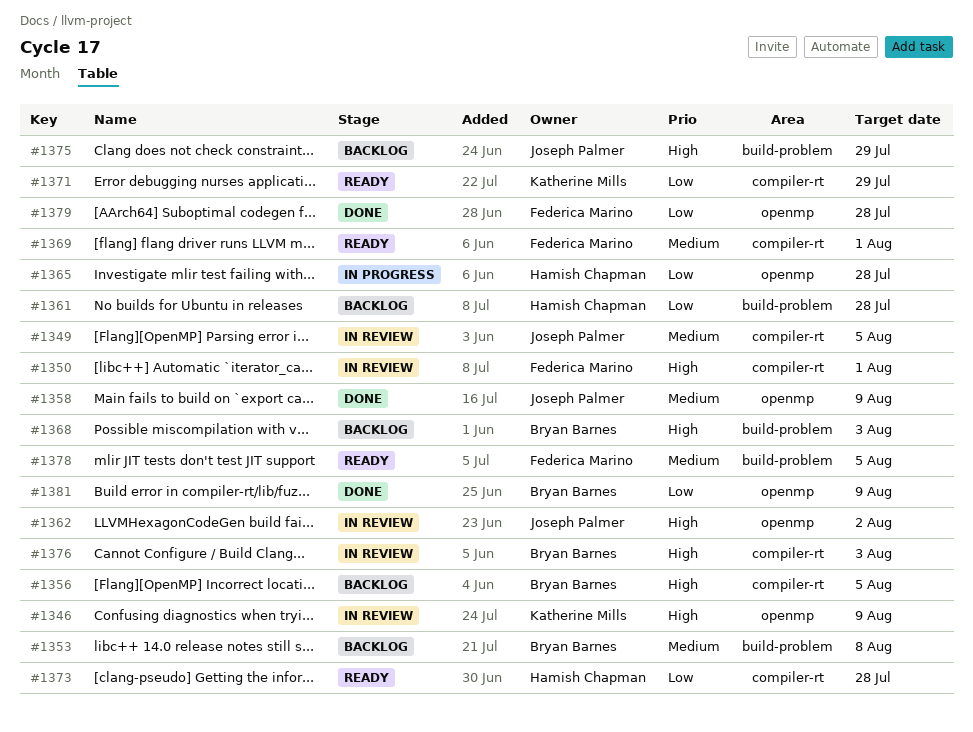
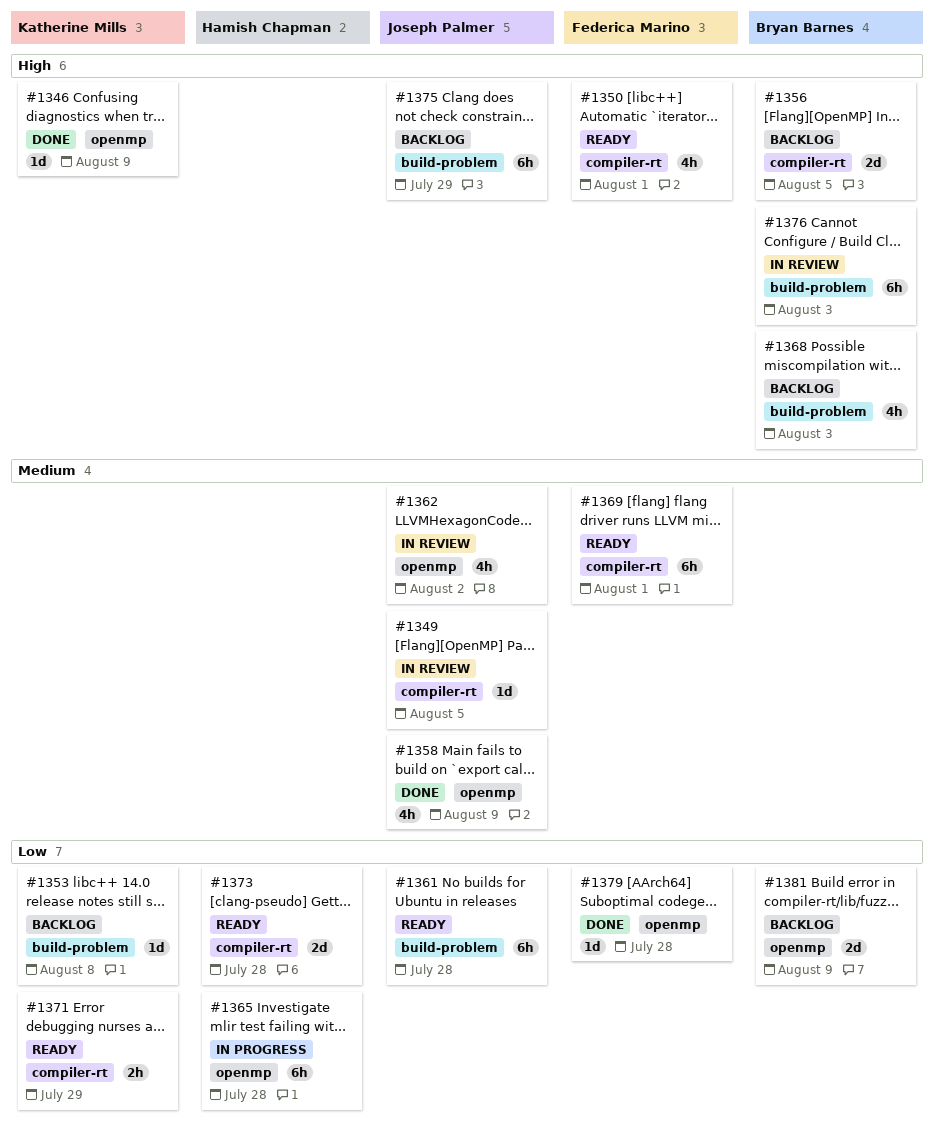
#1346, status: In review -> Done
#1350, status: In review -> Ready
#1353, owner: Bryan Barnes -> Katherine Mills
#1353, priority: Medium -> Low
#1361, status: Backlog -> Ready
#1361, owner: Hamish Chapman -> Joseph Palmer
#1362, priority: High -> Medium
#1376, label: compiler-rt -> build-problem
#1378: present -> none
#1381, status: Done -> Backlog

